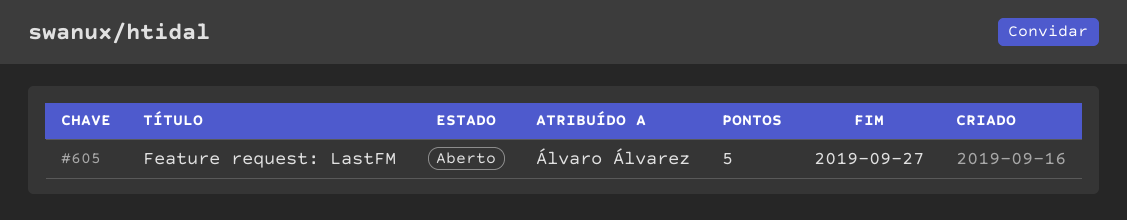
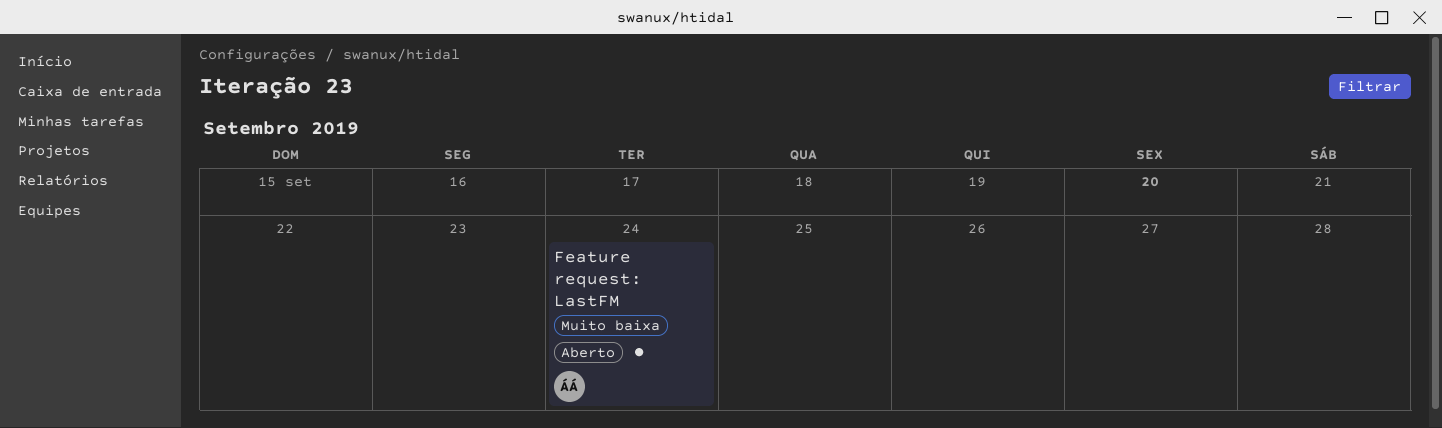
Feature request: LastFM, estimate: 5 -> 1
Feature request: LastFM, due: Sep 27 -> Sep 24

